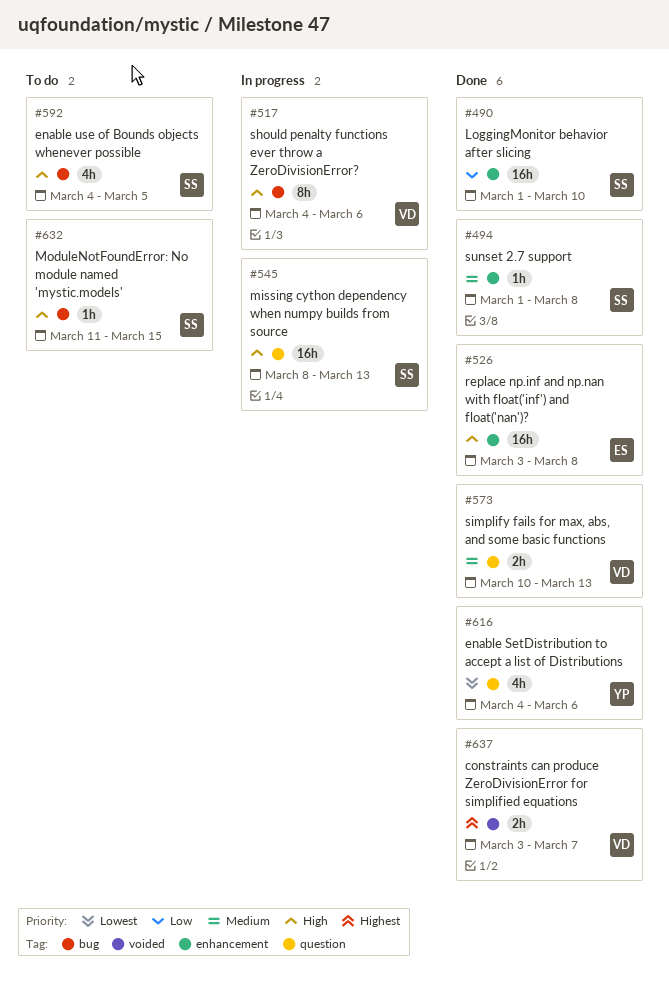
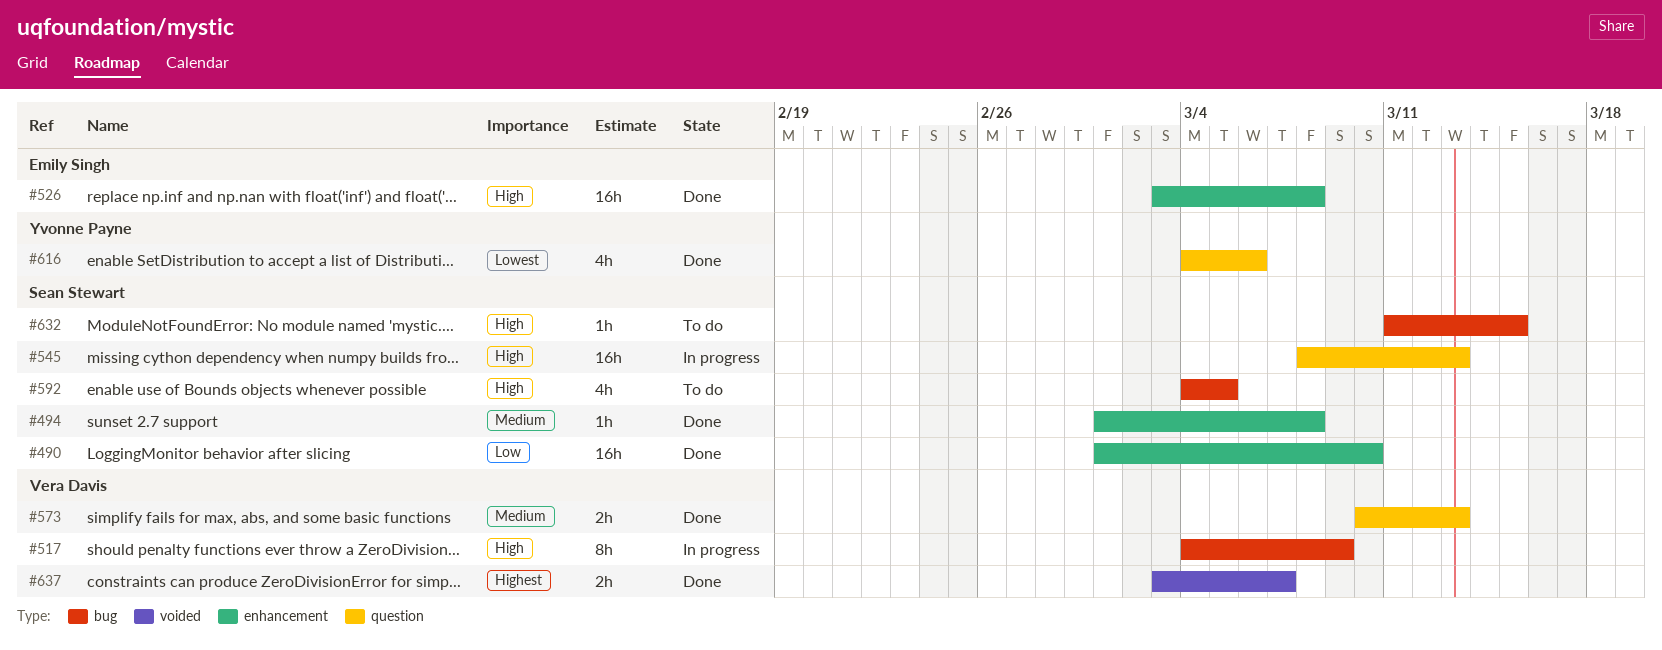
#517, due: Mar 6 -> Mar 9

